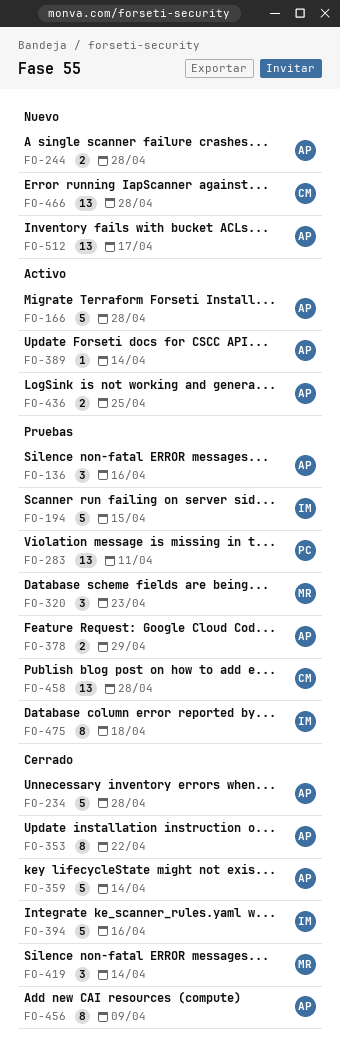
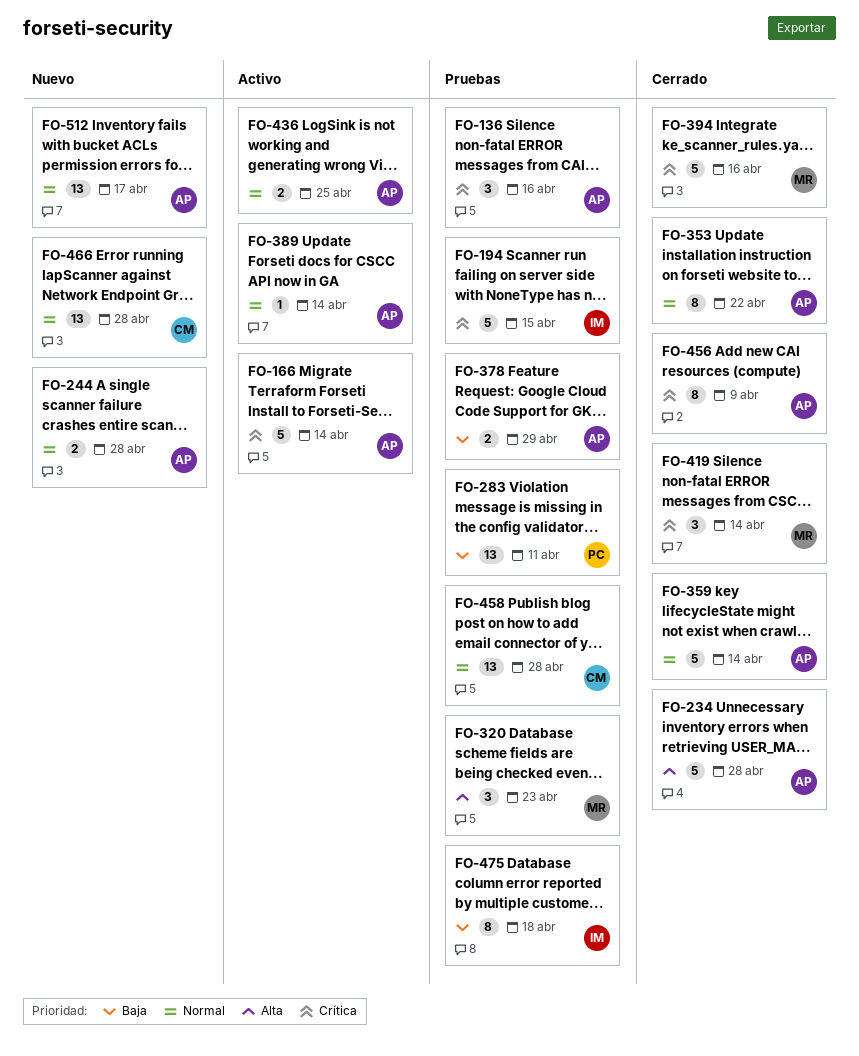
FO-166, due: Apr 28 -> Apr 14
FO-394, owner: IM -> MR

